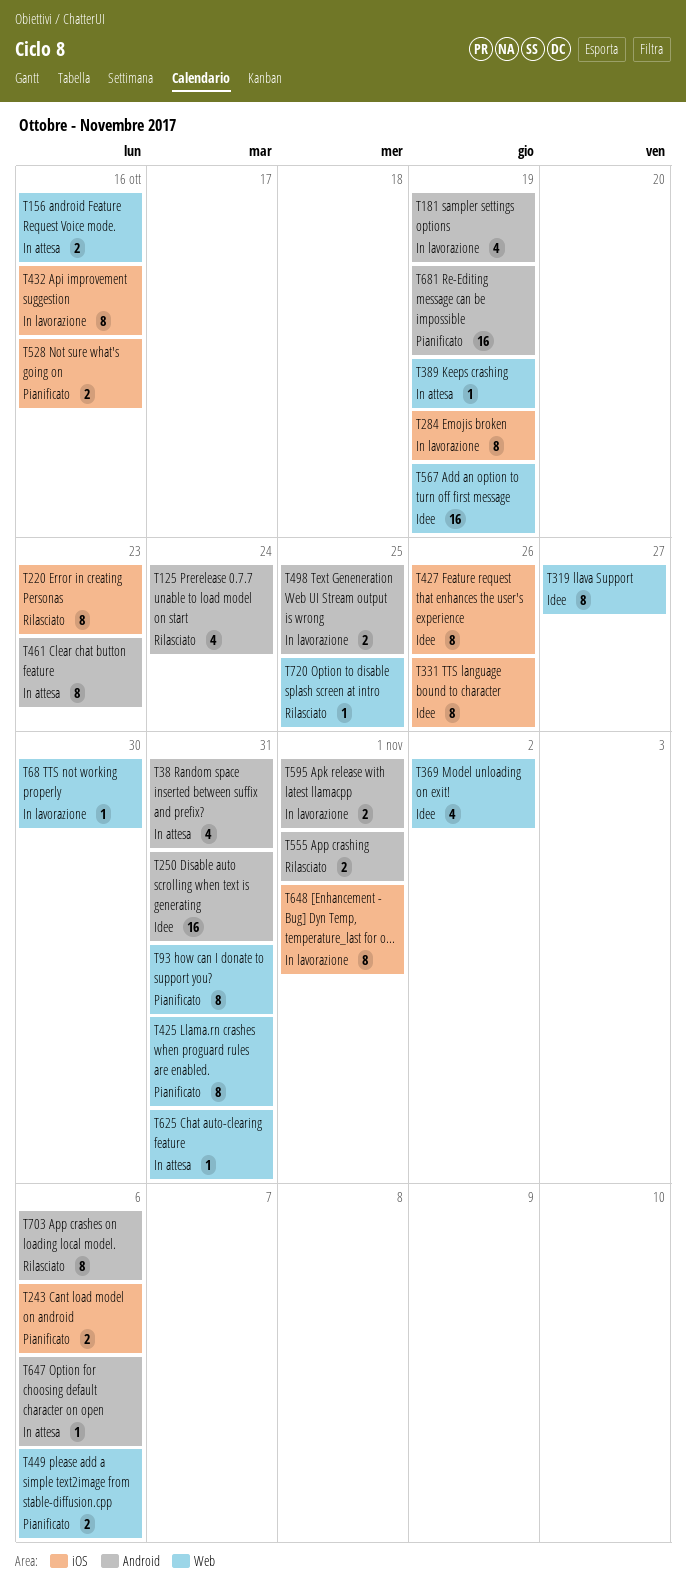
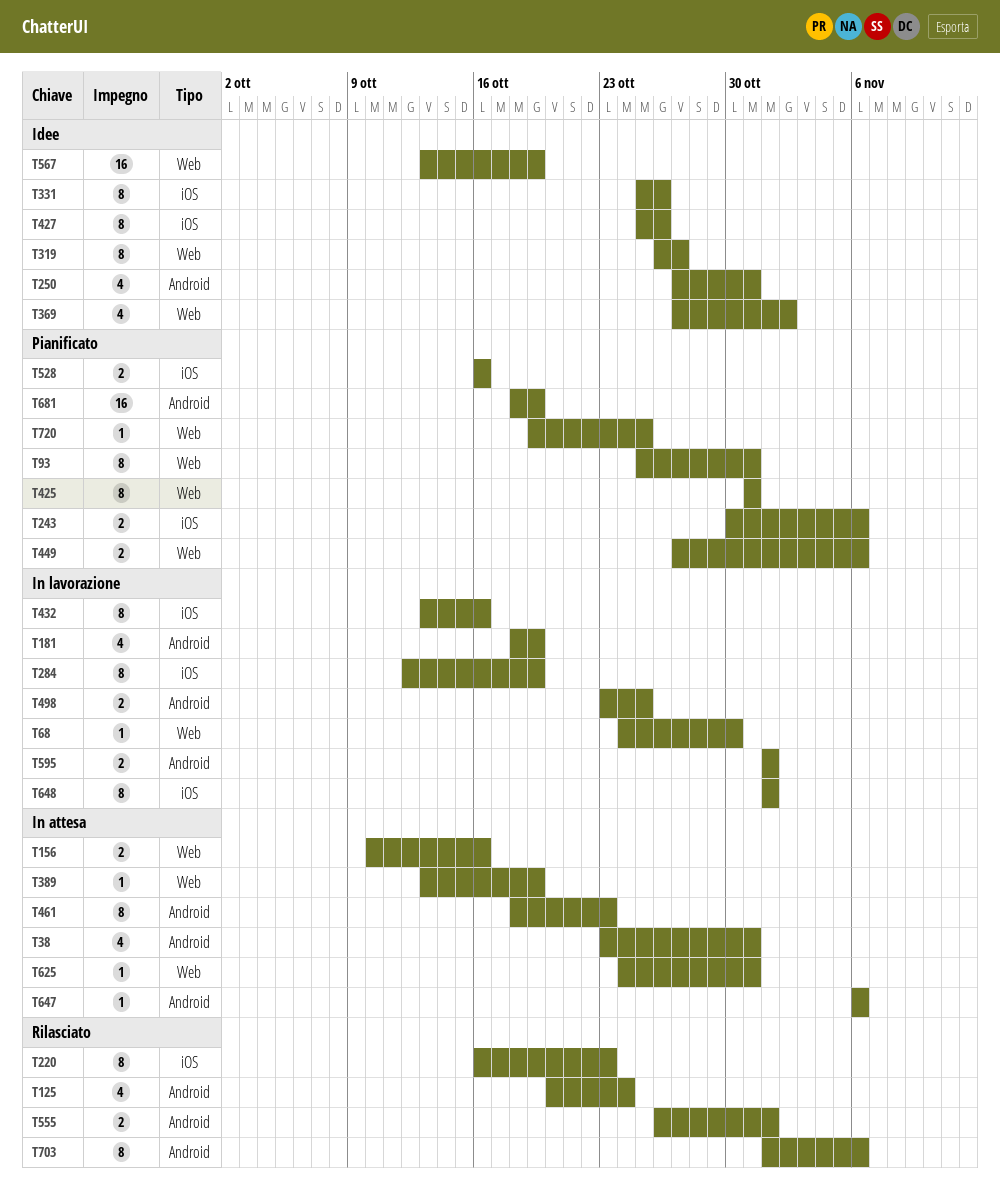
T250, estimate: 16 -> 4
T720, status: Rilasciato -> Pianificato

